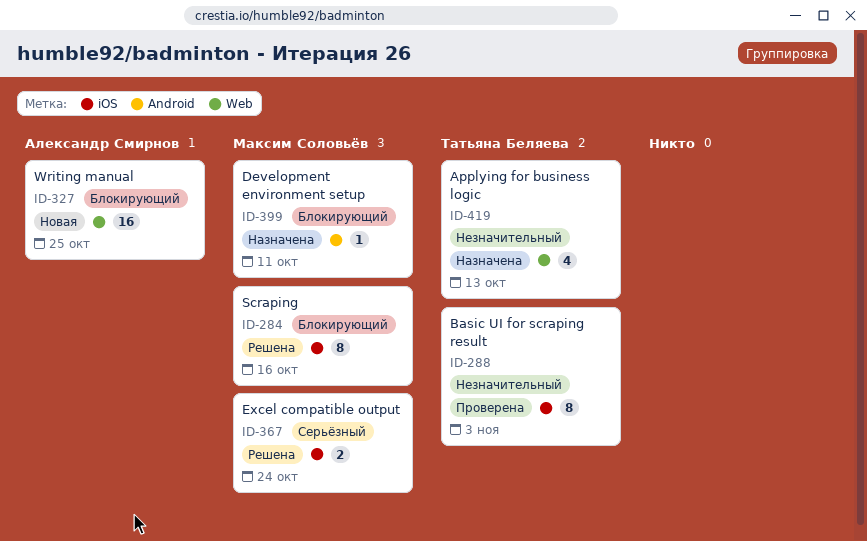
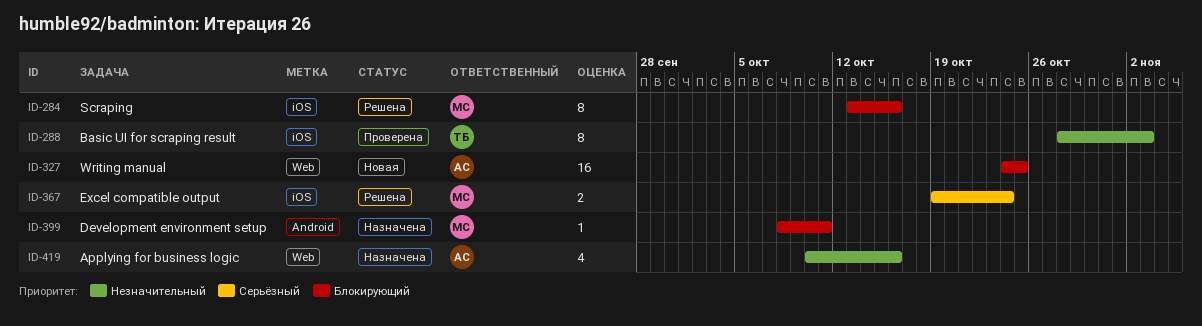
ID-419, owner: Татьяна Беляева -> Александр Смирнов
ID-419, due: Oct 13 -> Oct 16

